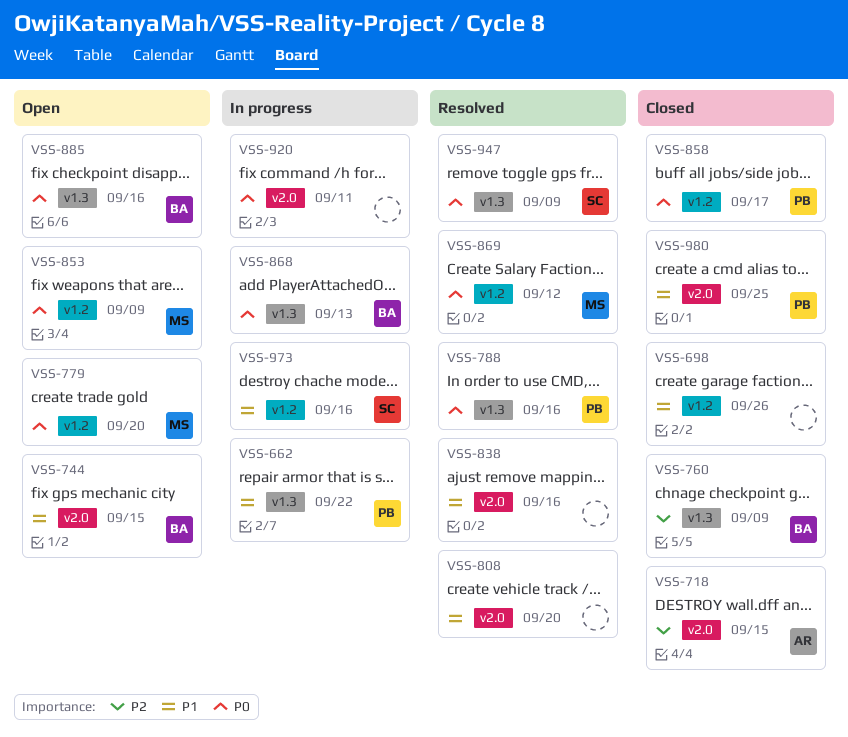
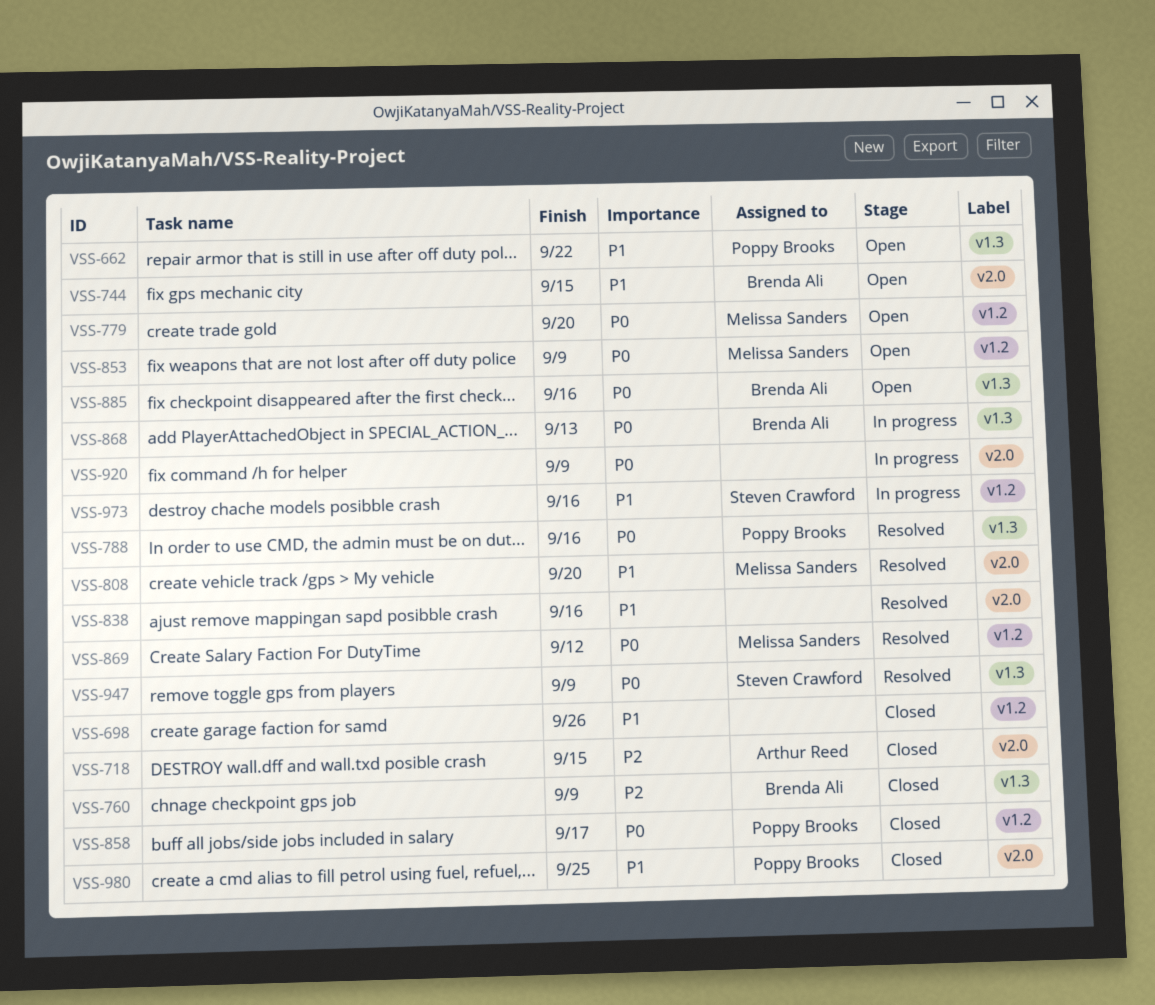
VSS-662, status: In progress -> Open
VSS-808, owner: none -> Melissa Sanders
VSS-920, due: Sep 11 -> Sep 9

